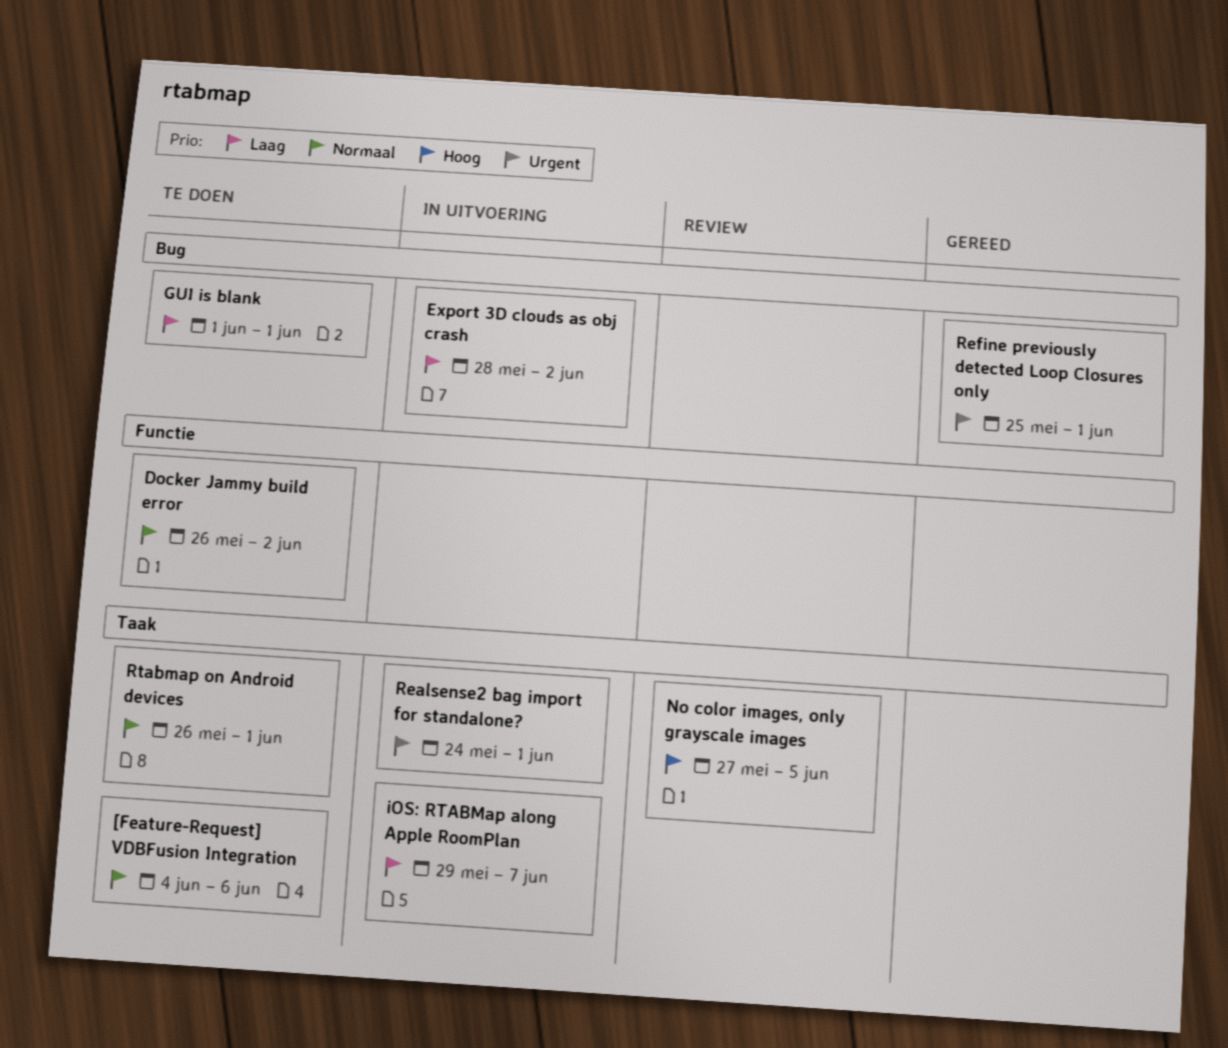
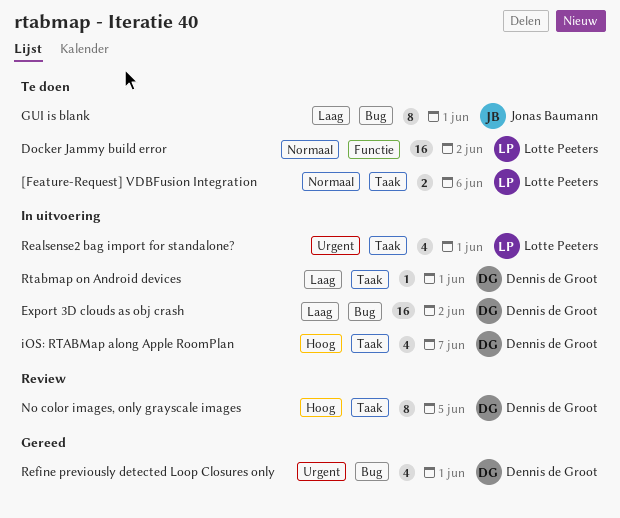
iOS: RTABMap along Apple RoomPlan, priority: Laag -> Hoog
Rtabmap on Android devices, status: Te doen -> In uitvoering
Rtabmap on Android devices, priority: Normaal -> Laag

